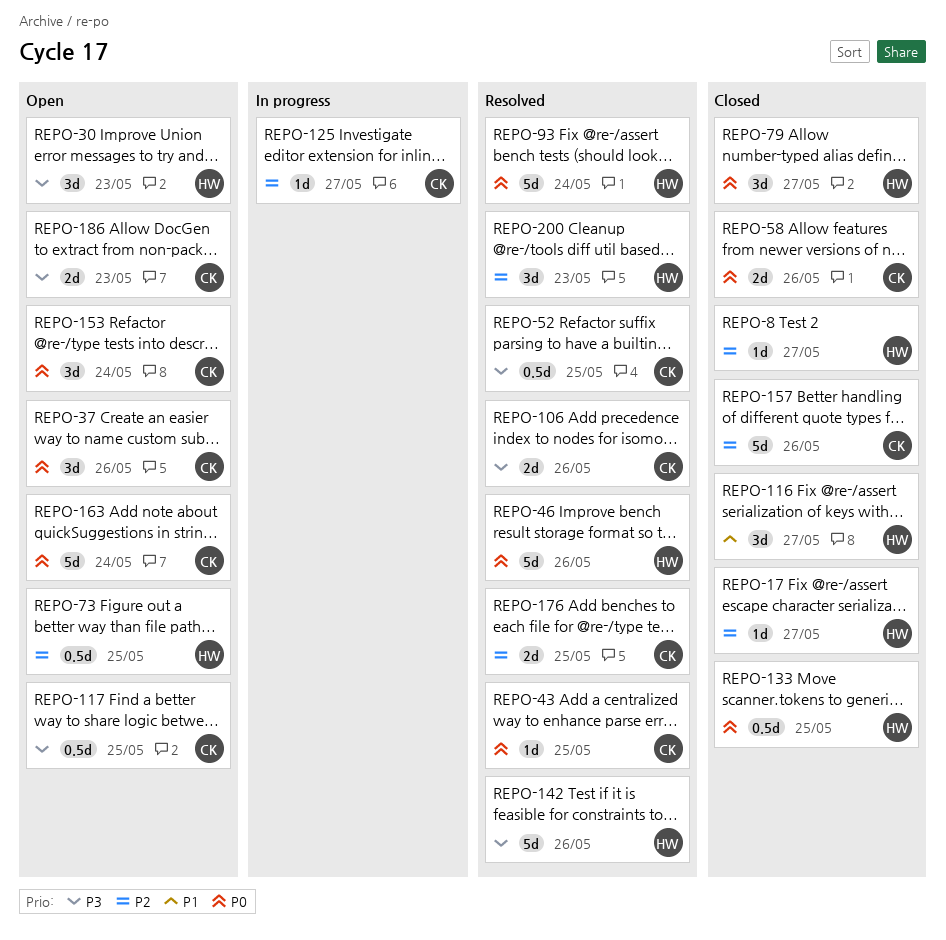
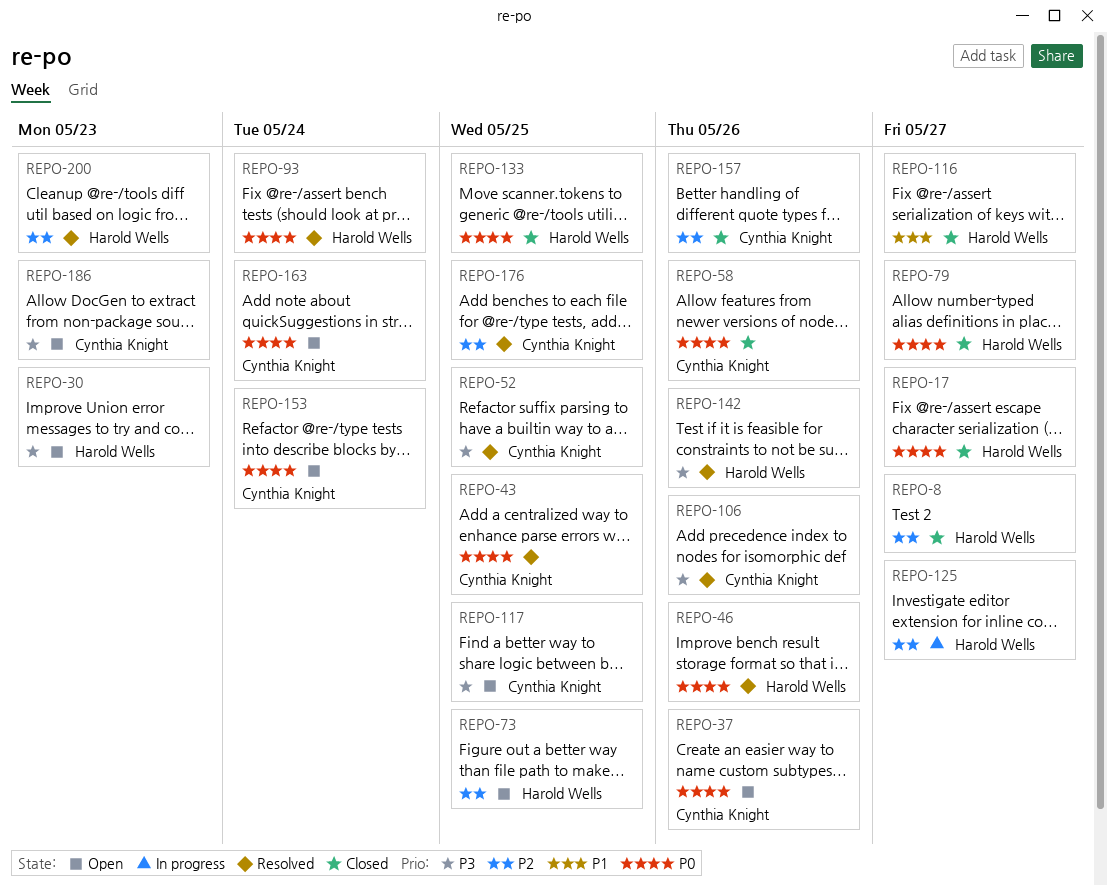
REPO-17, priority: P2 -> P0
REPO-125, owner: Cynthia Knight -> Harold Wells

